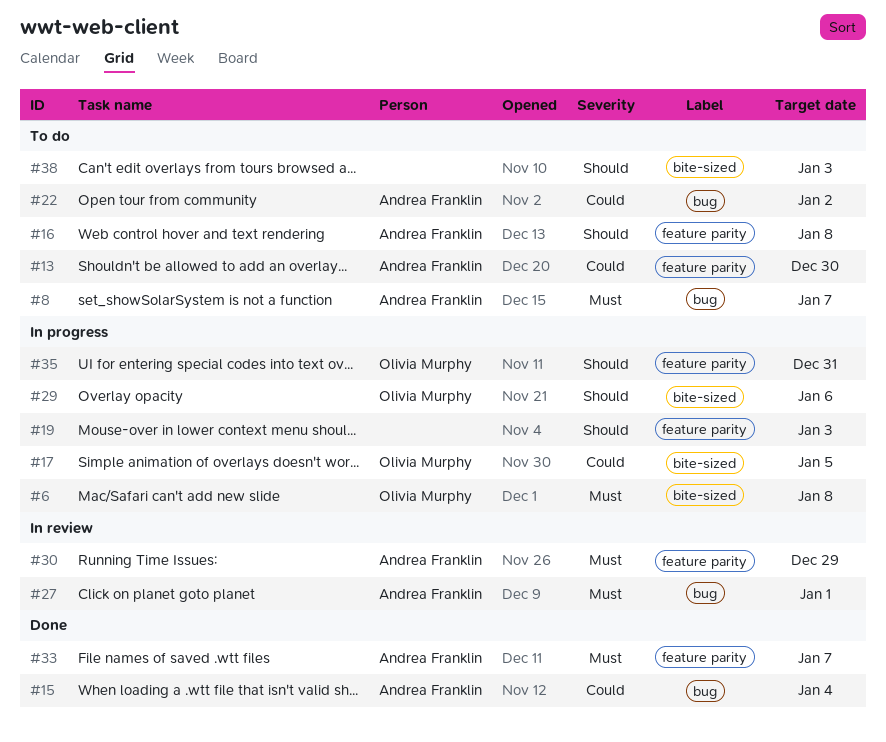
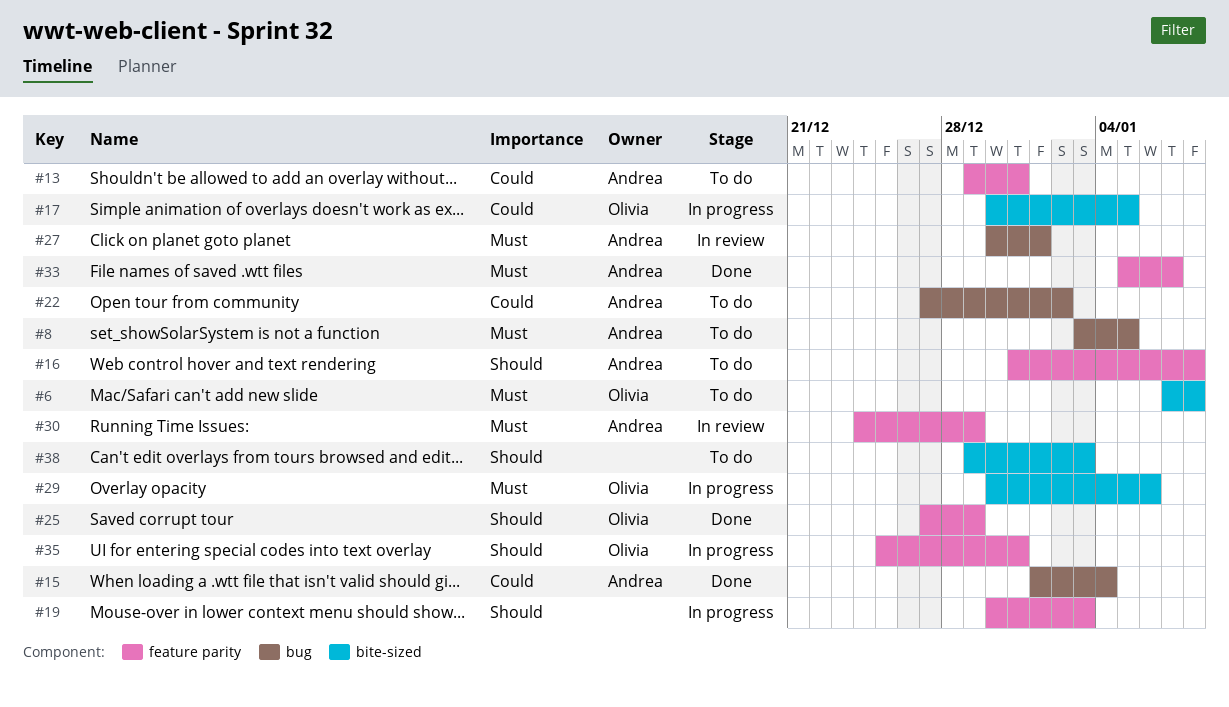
#6, status: In progress -> To do
#8, due: Jan 7 -> Jan 5
#13, due: Dec 30 -> Dec 31
#25: none -> present
#29, priority: Should -> Must

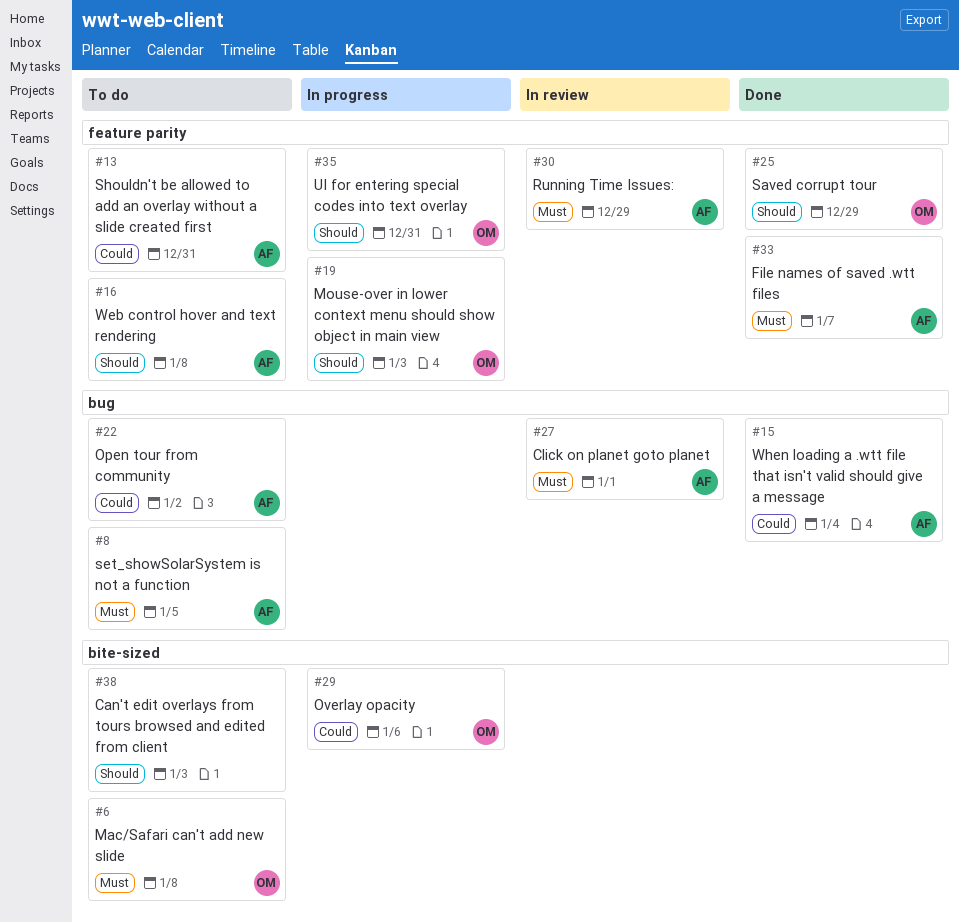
#17: present -> none
#19, owner: none -> Olivia
#29, priority: Must -> Could

